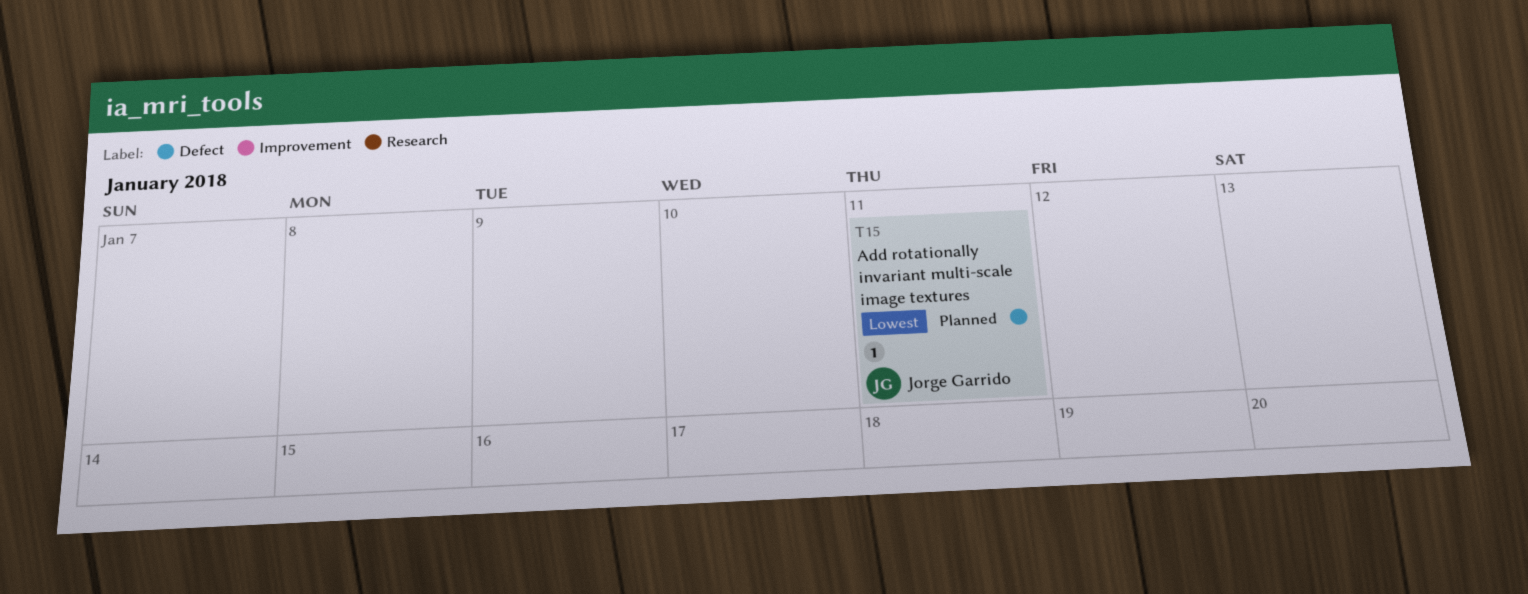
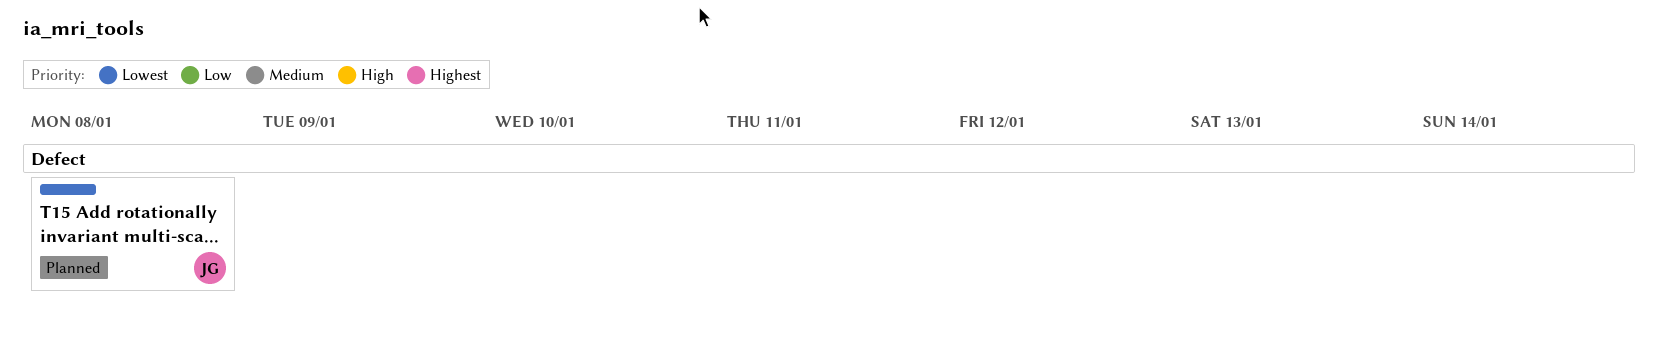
T15, due: Jan 11 -> Jan 8

